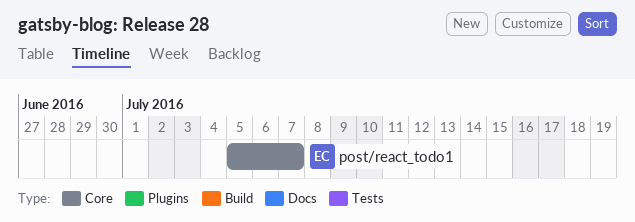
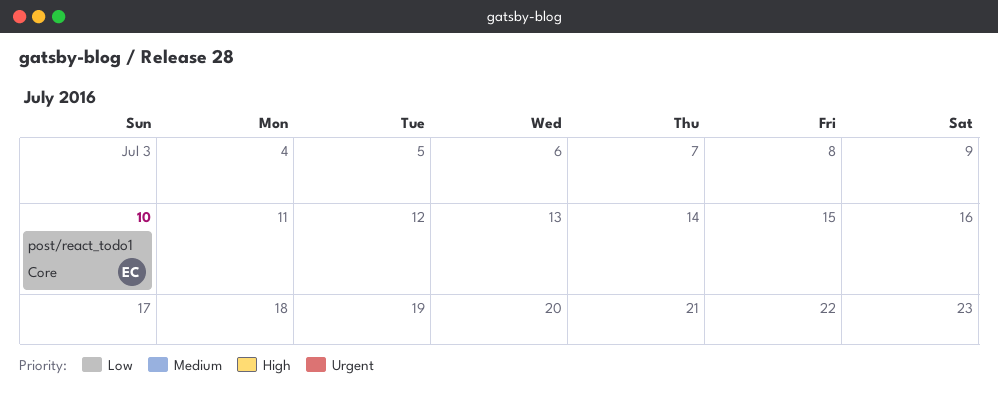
post/react_todo1, due: Jul 7 -> Jul 10

